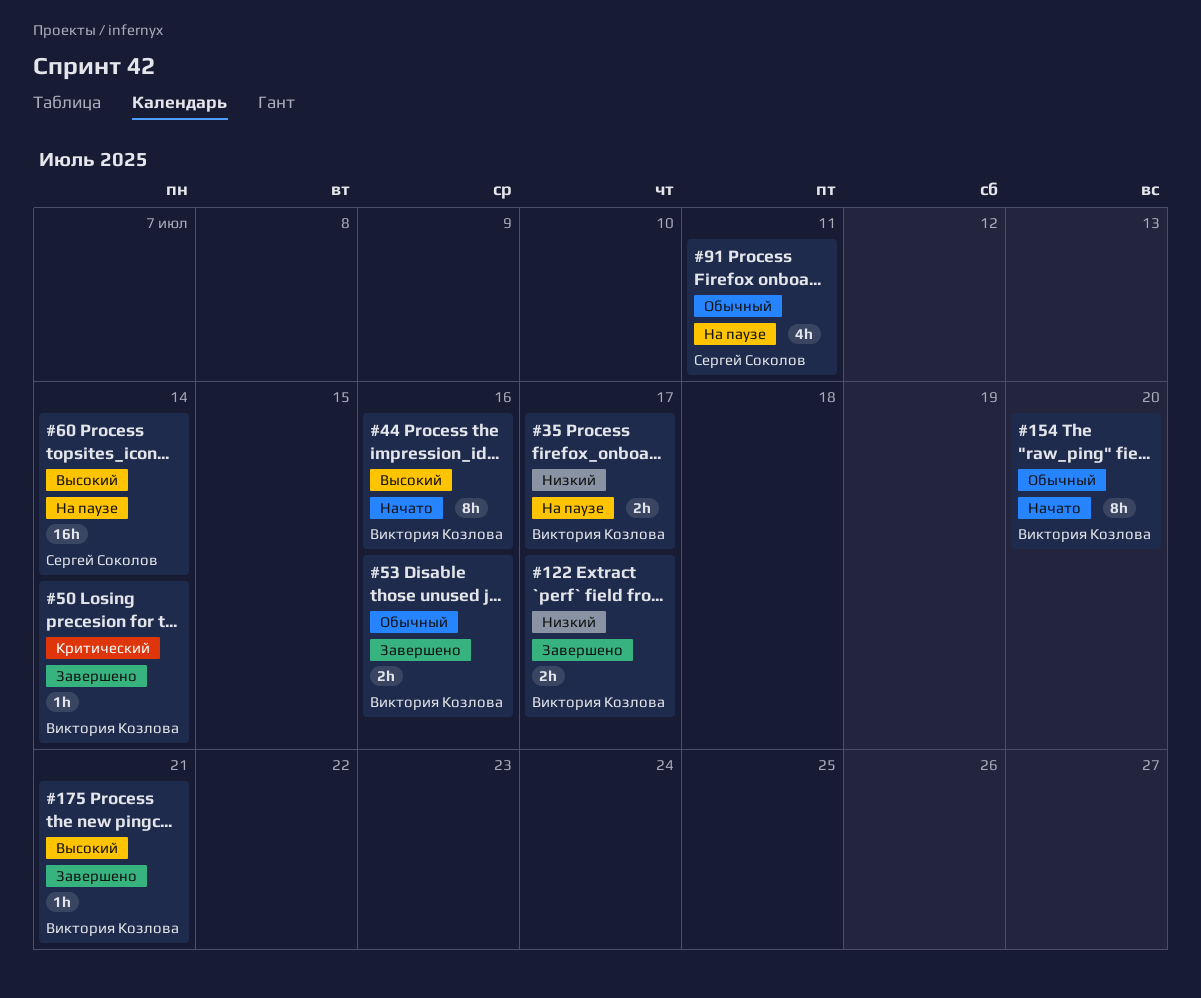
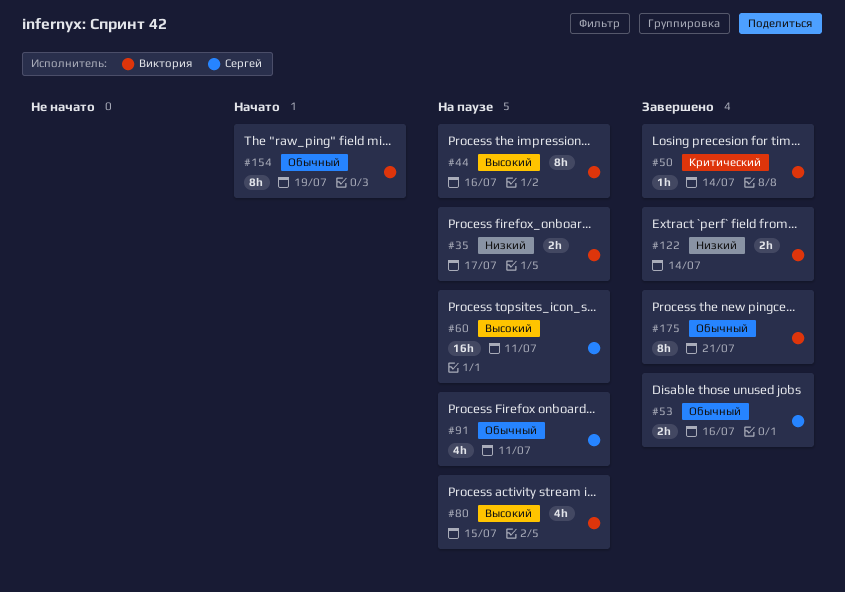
#44, status: Начато -> На паузе
#53, owner: Виктория Козлова -> Сергей Соколов
#60, due: Jul 14 -> Jul 11
#80: none -> present
#122, due: Jul 17 -> Jul 14
#154, due: Jul 20 -> Jul 19
#175, priority: Высокий -> Обычный
#175, estimate: 1h -> 8h

